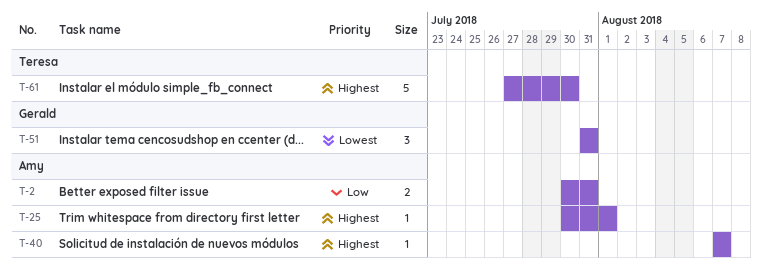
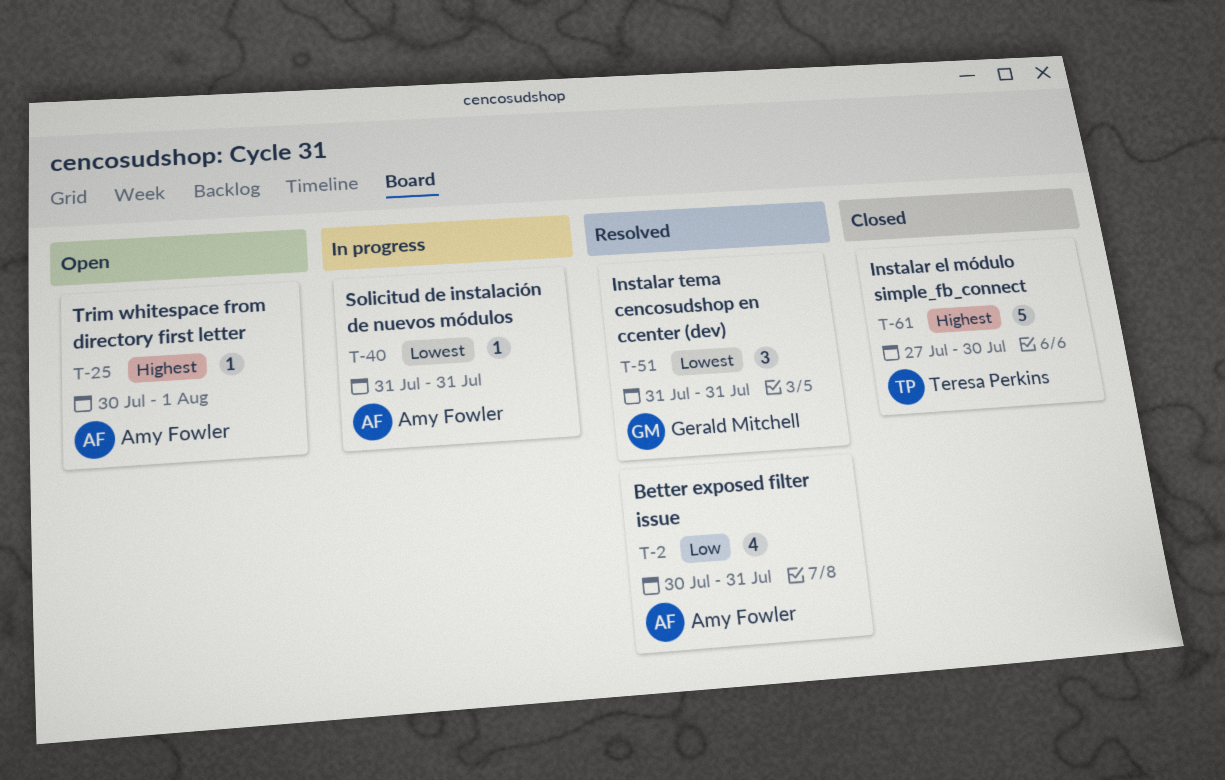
T-2, estimate: 2 -> 4
T-40, priority: Highest -> Lowest
T-40, start: Aug 7 -> Jul 31
T-40, due: Aug 7 -> Jul 31

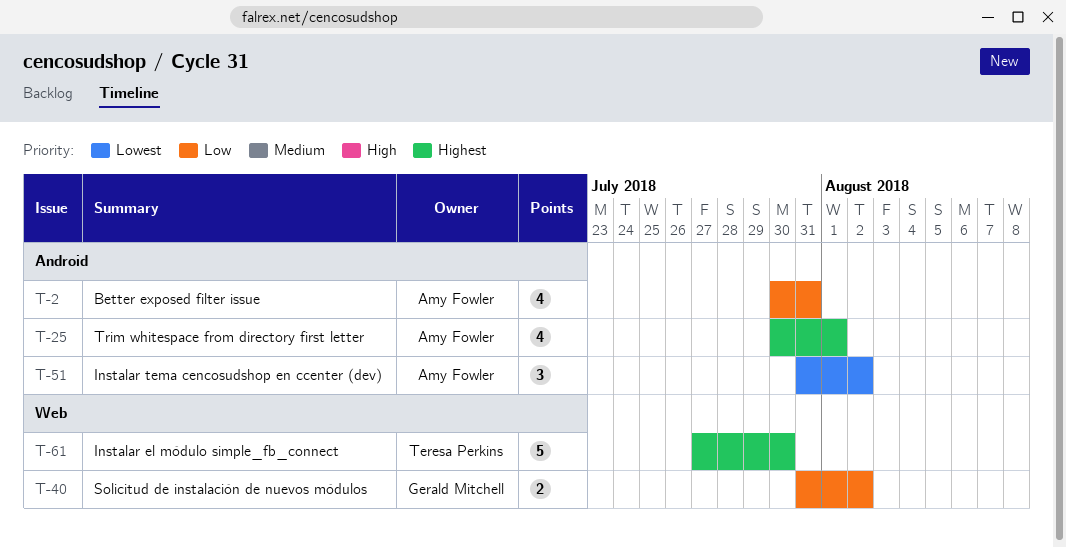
T-25, estimate: 1 -> 4
T-40, owner: Amy Fowler -> Gerald Mitchell
T-40, priority: Lowest -> Low
T-40, estimate: 1 -> 2
T-40, due: Jul 31 -> Aug 2
T-51, owner: Gerald Mitchell -> Amy Fowler
T-51, due: Jul 31 -> Aug 2

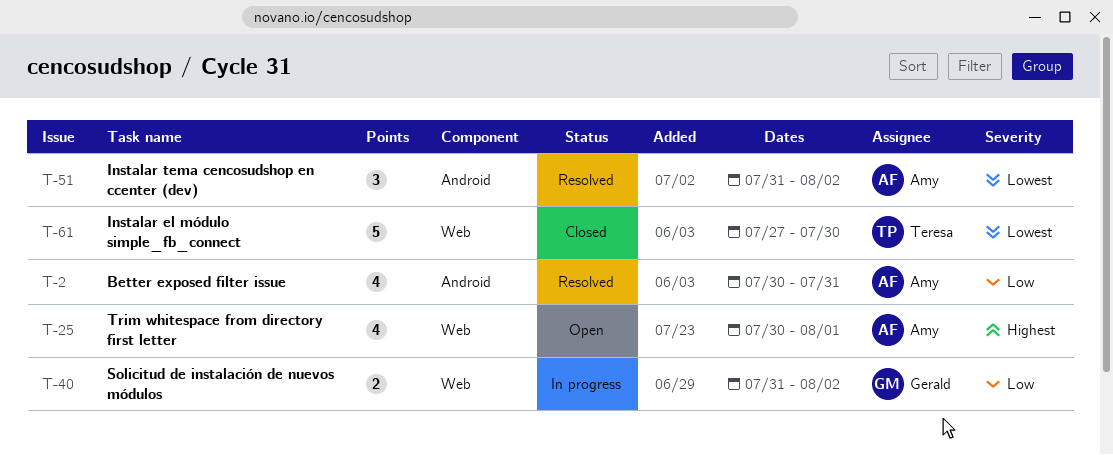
T-25, label: Android -> Web
T-61, priority: Highest -> Lowest

